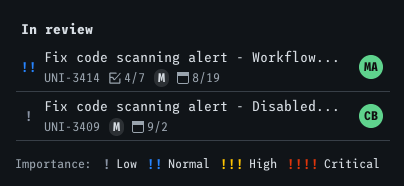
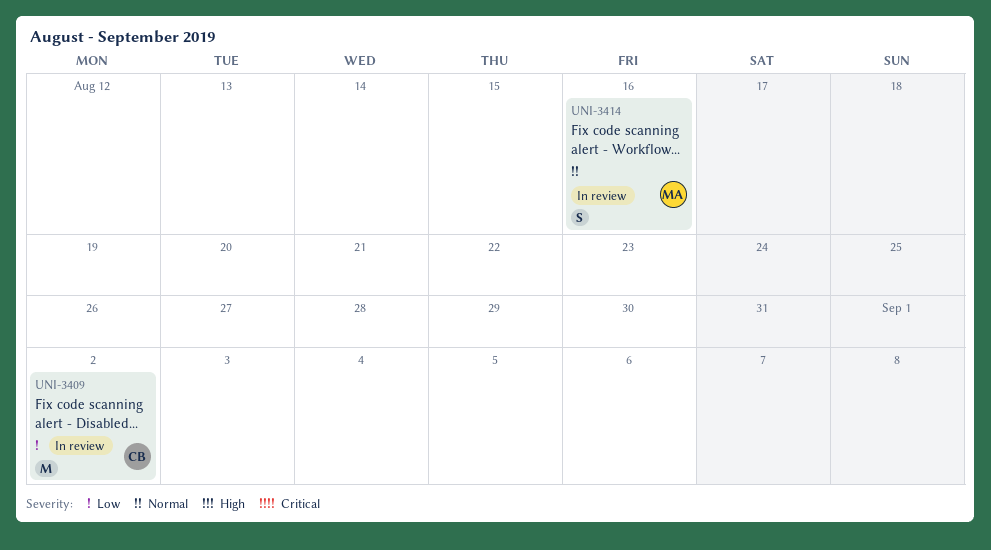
UNI-3414, estimate: M -> S
UNI-3414, due: Aug 19 -> Aug 16

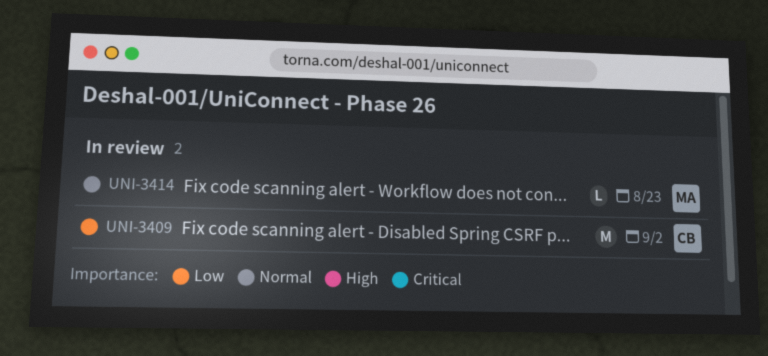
UNI-3414, estimate: S -> L
UNI-3414, due: Aug 16 -> Aug 23

